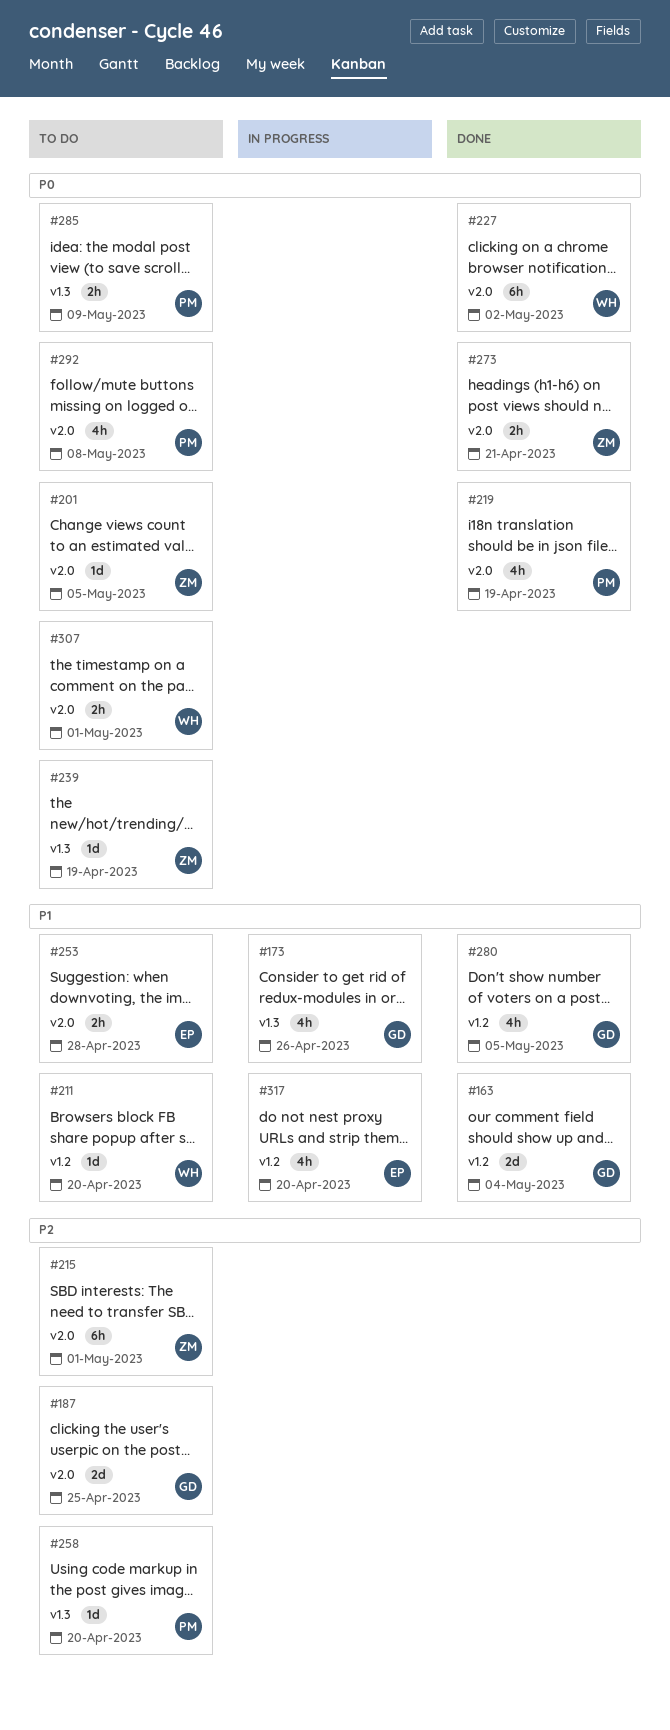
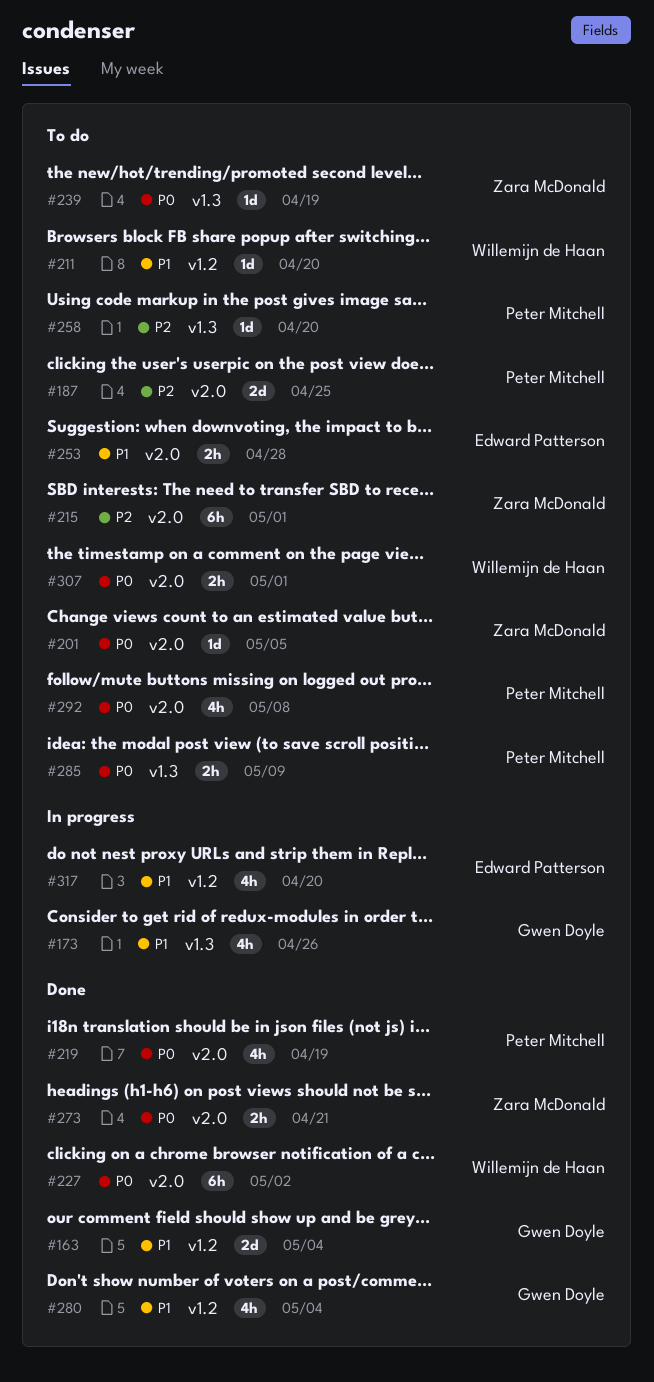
#187, owner: Gwen Doyle -> Peter Mitchell
#280, due: May 5 -> May 4

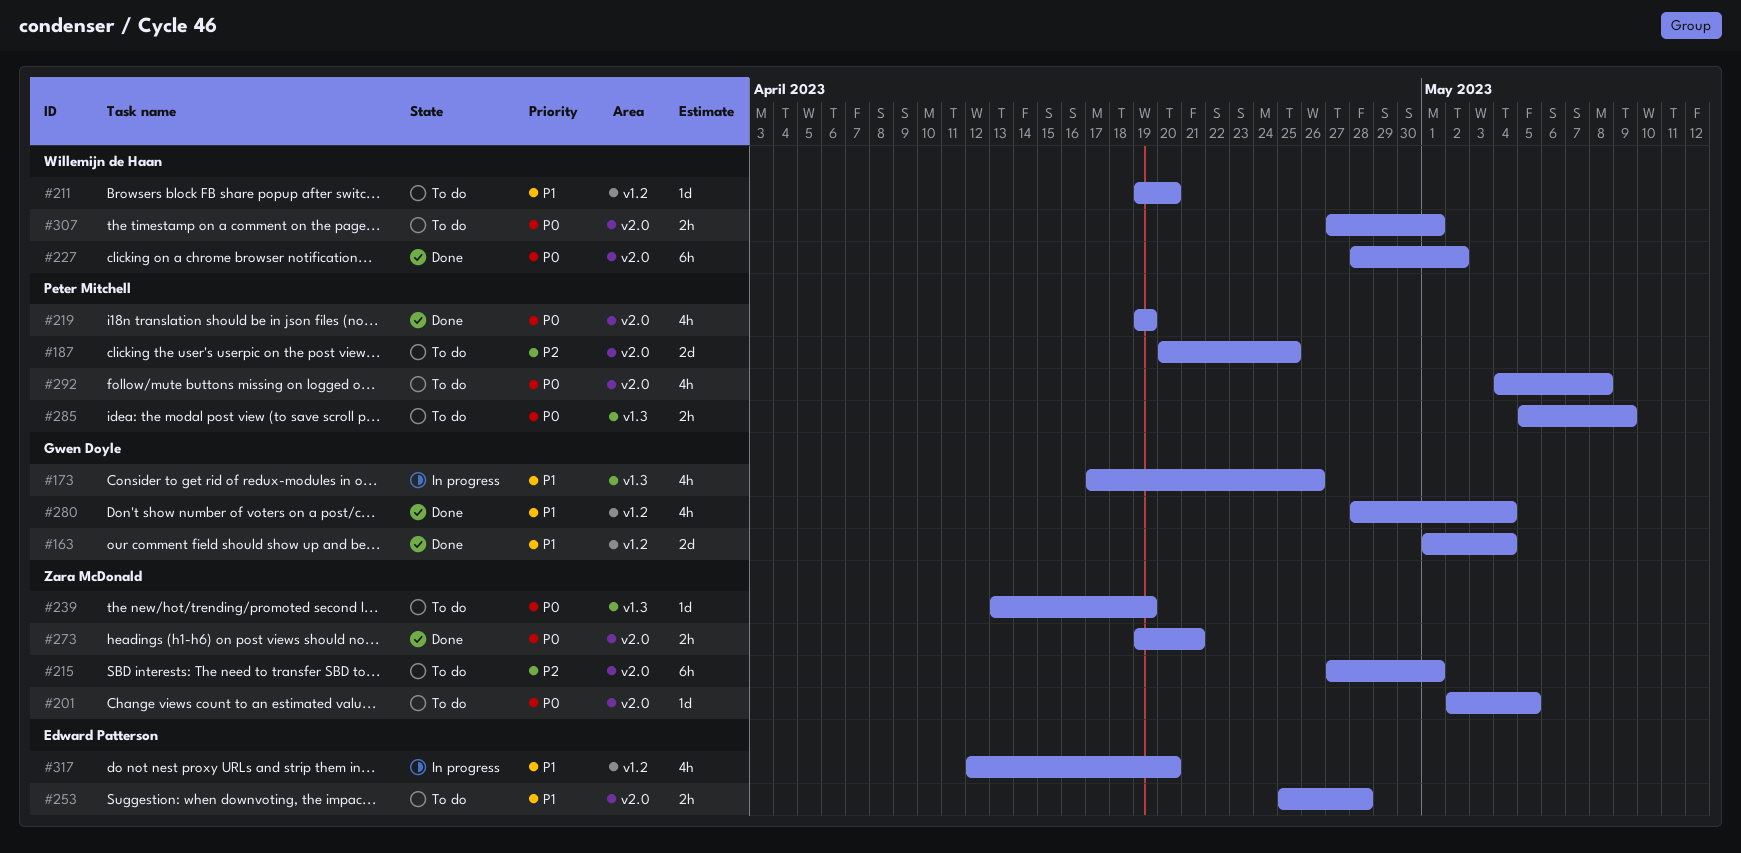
#258: present -> none

